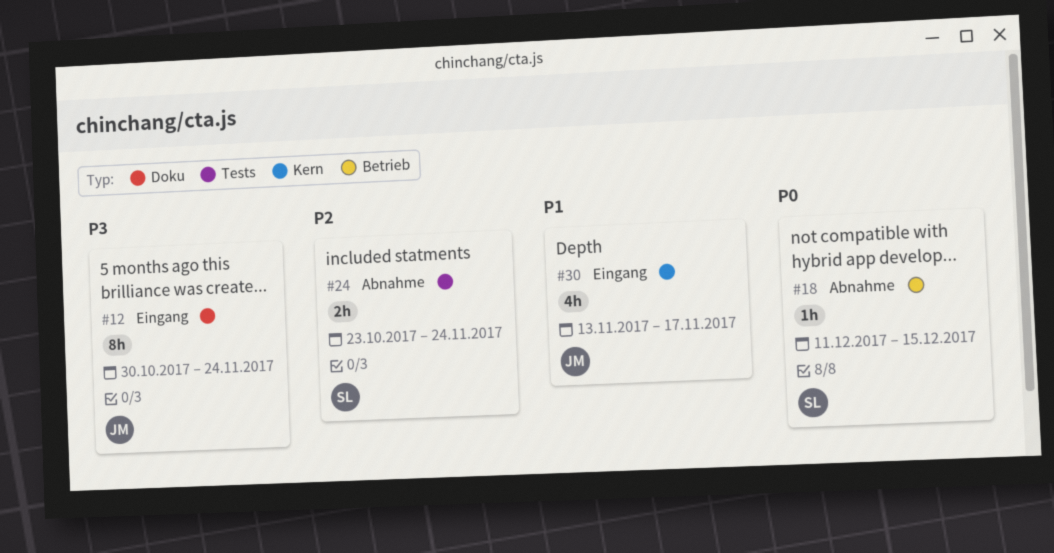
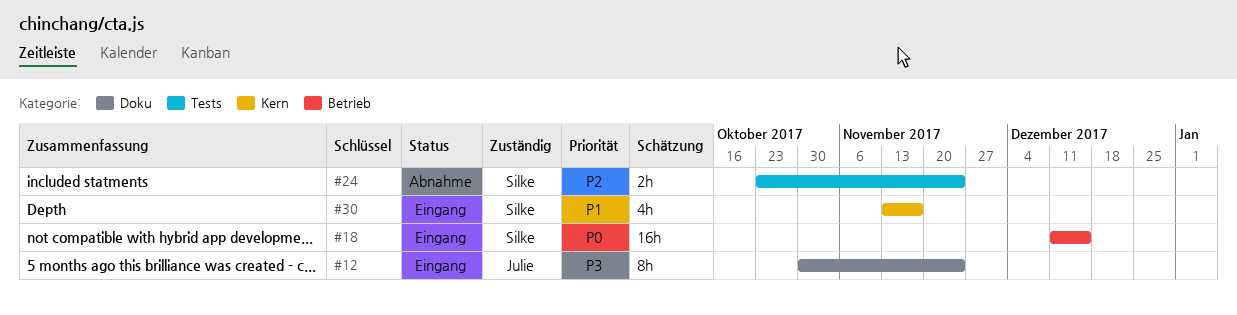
#18, status: Abnahme -> Eingang
#18, estimate: 1h -> 16h
#30, owner: Julie -> Silke

